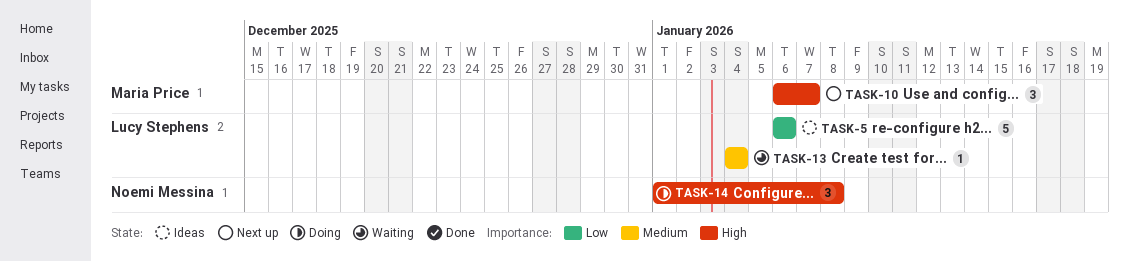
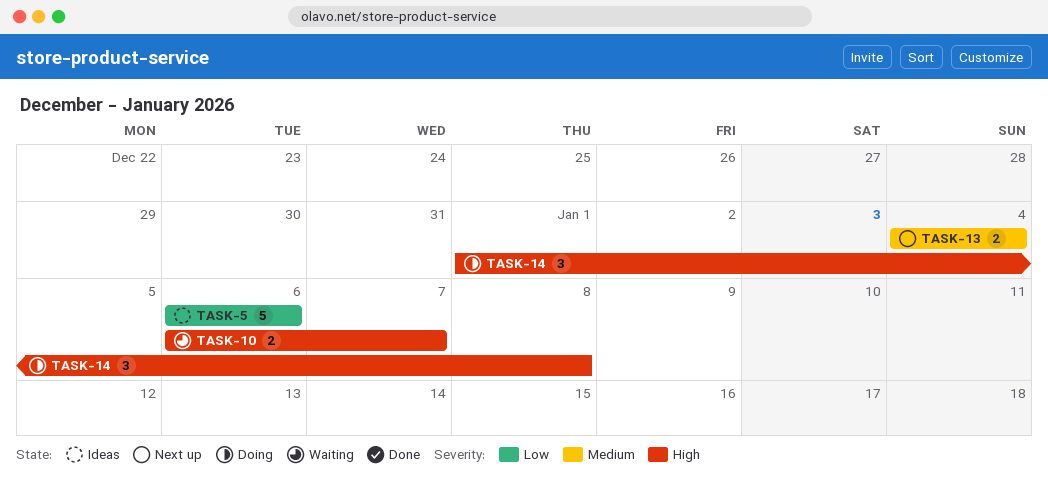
TASK-10, status: Next up -> Waiting
TASK-10, estimate: 3 -> 2
TASK-13, status: Waiting -> Next up
TASK-13, estimate: 1 -> 2

